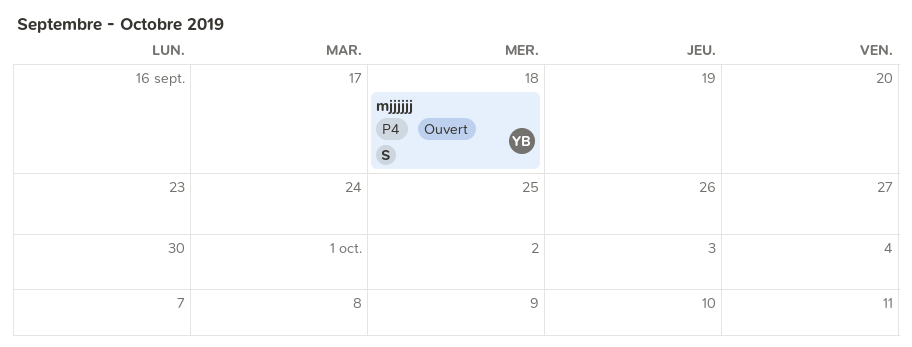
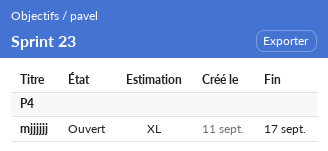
mjjjjjj, estimate: S -> XL
mjjjjjj, due: Sep 18 -> Sep 17

